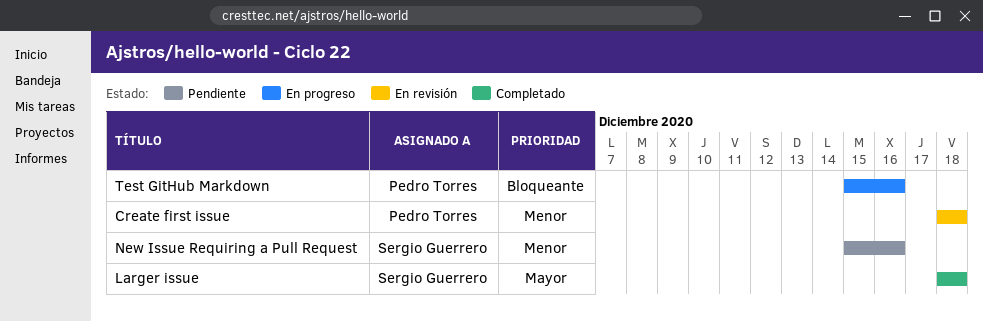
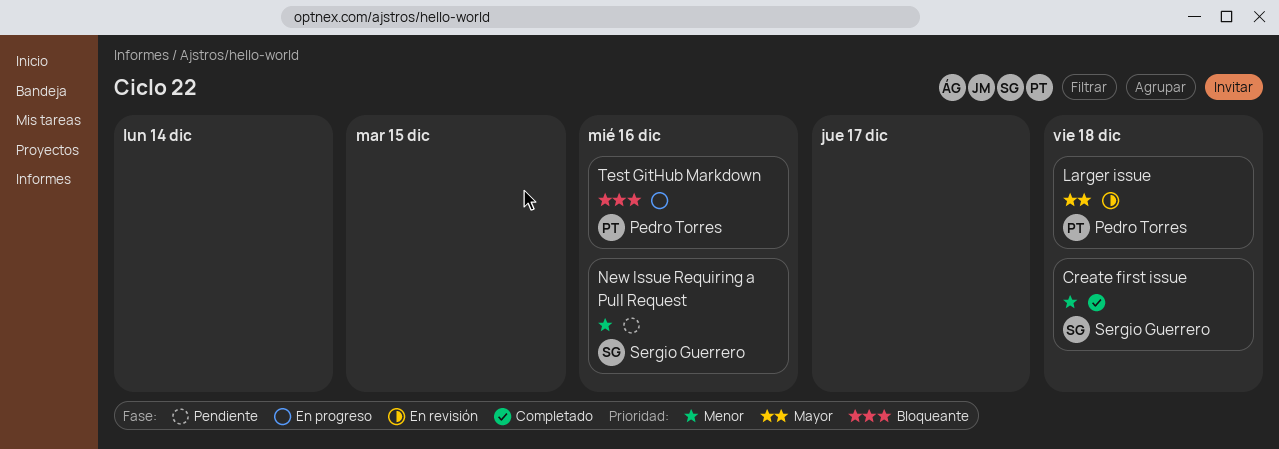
Create first issue, status: En revisión -> Completado
Create first issue, owner: Pedro Torres -> Sergio Guerrero
Larger issue, status: Completado -> En revisión
Larger issue, owner: Sergio Guerrero -> Pedro Torres

